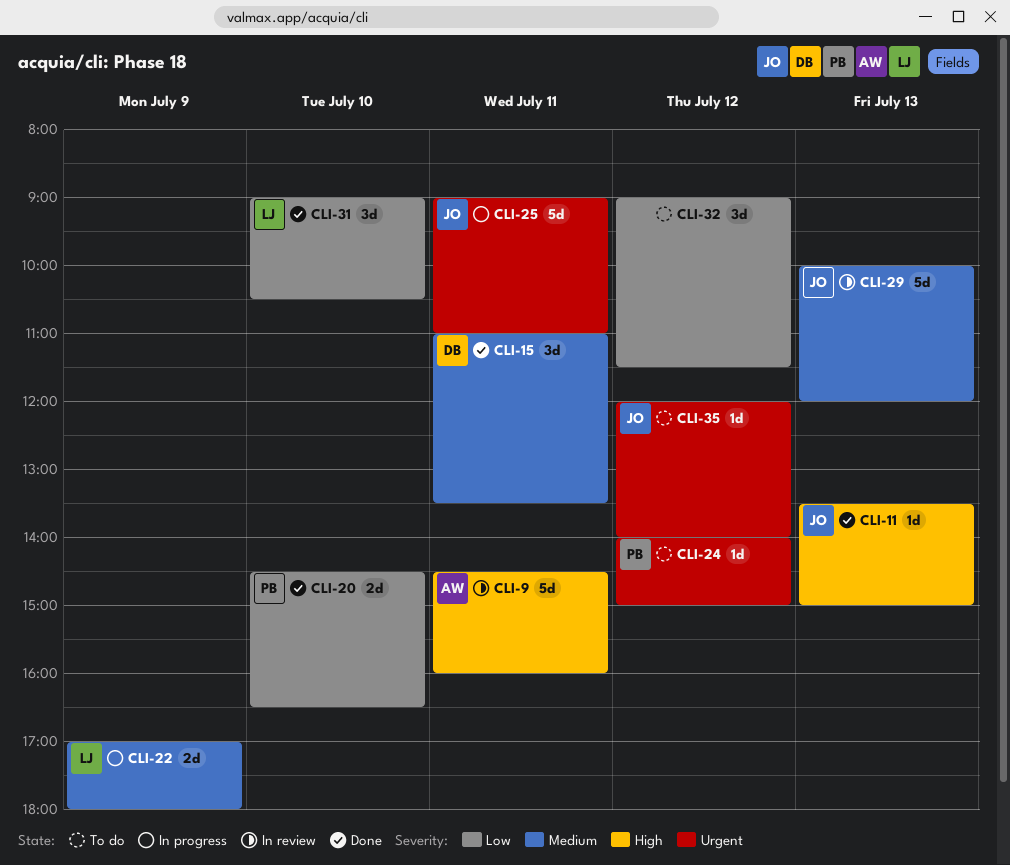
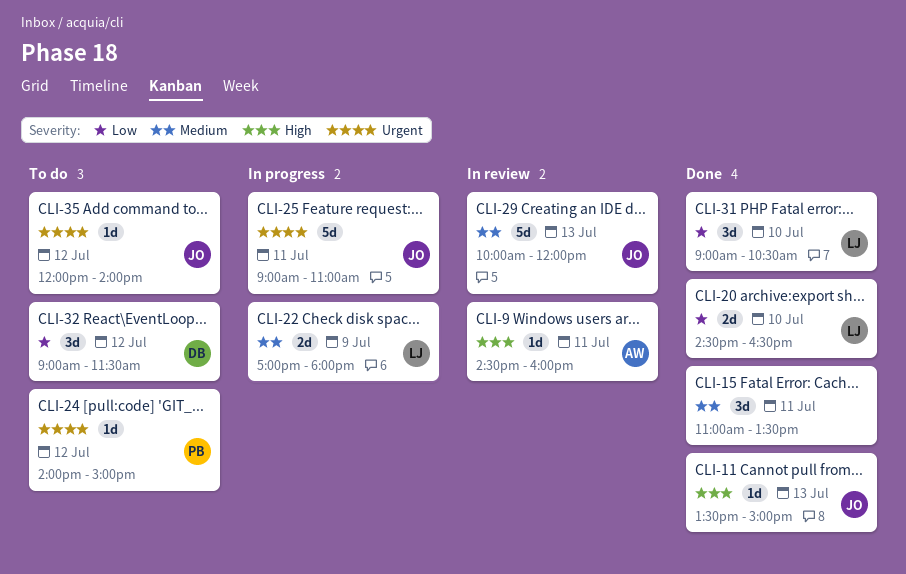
CLI-9, estimate: 5d -> 1d
CLI-15, owner: DB -> none
CLI-20, owner: PB -> LJ
CLI-32, owner: none -> DB

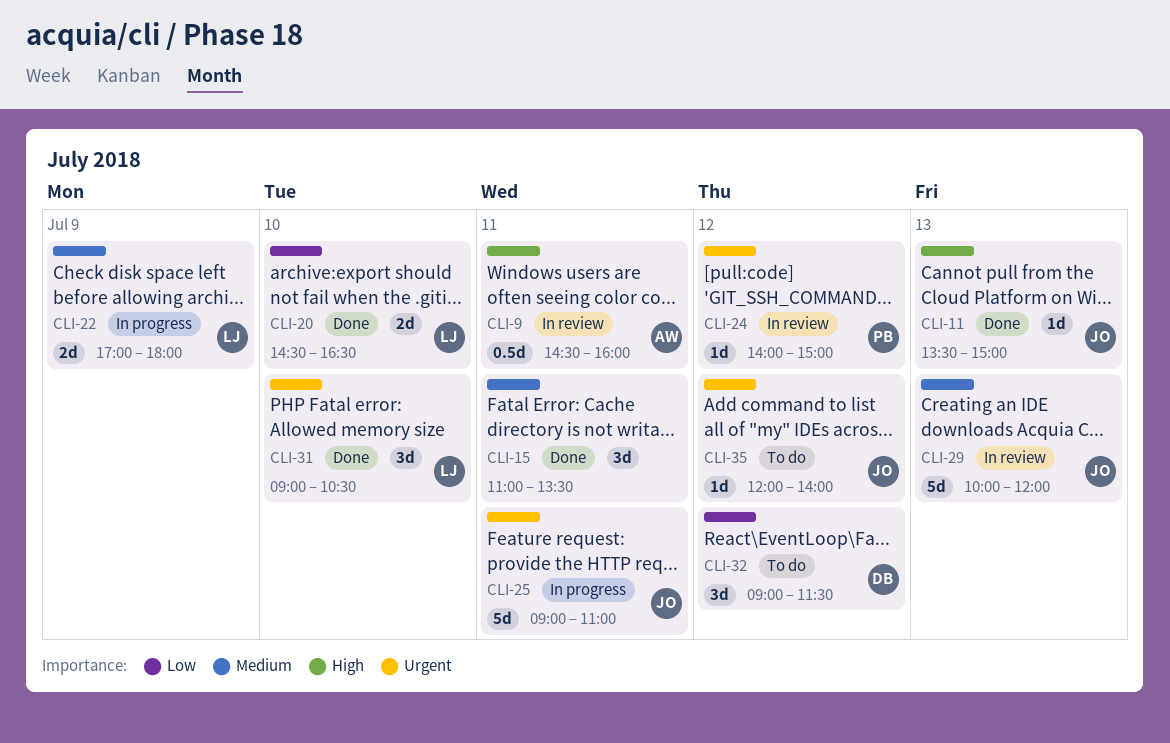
CLI-9, estimate: 1d -> 0.5d
CLI-24, status: To do -> In review
CLI-31, priority: Low -> Urgent

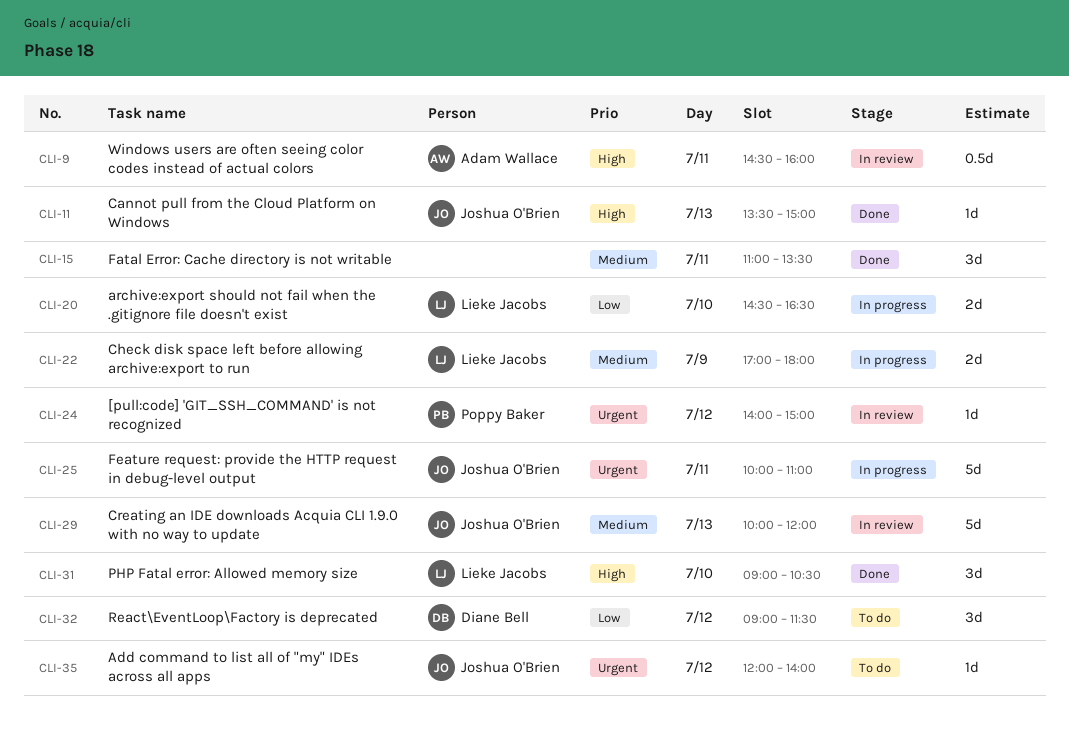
CLI-20, status: Done -> In progress
CLI-25, begins: 09:00 -> 10:00
CLI-31, priority: Urgent -> High

